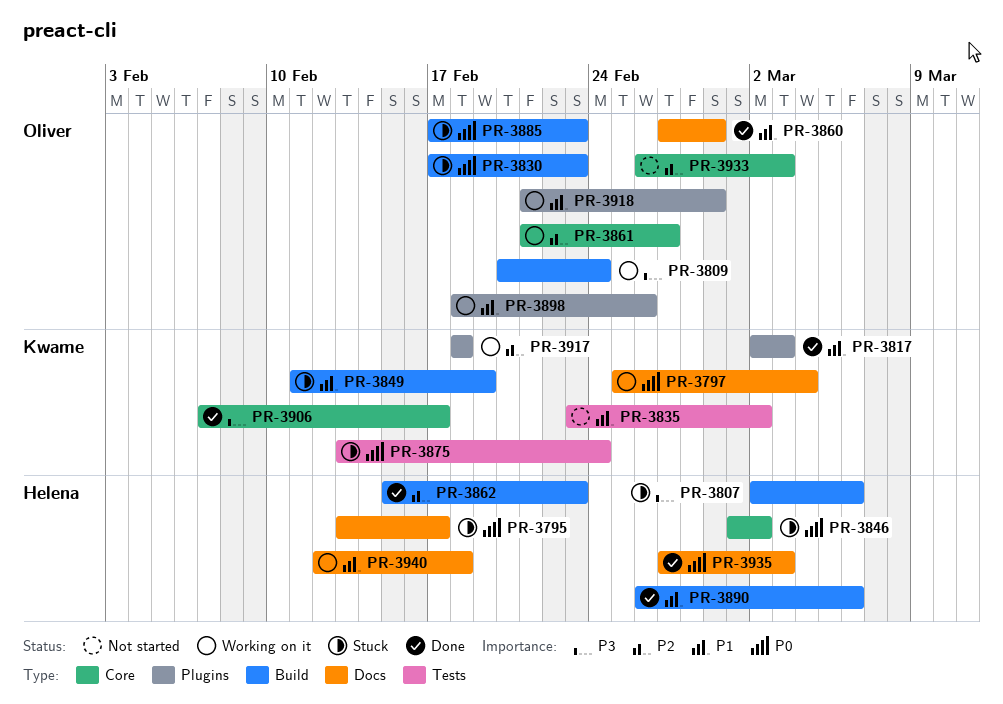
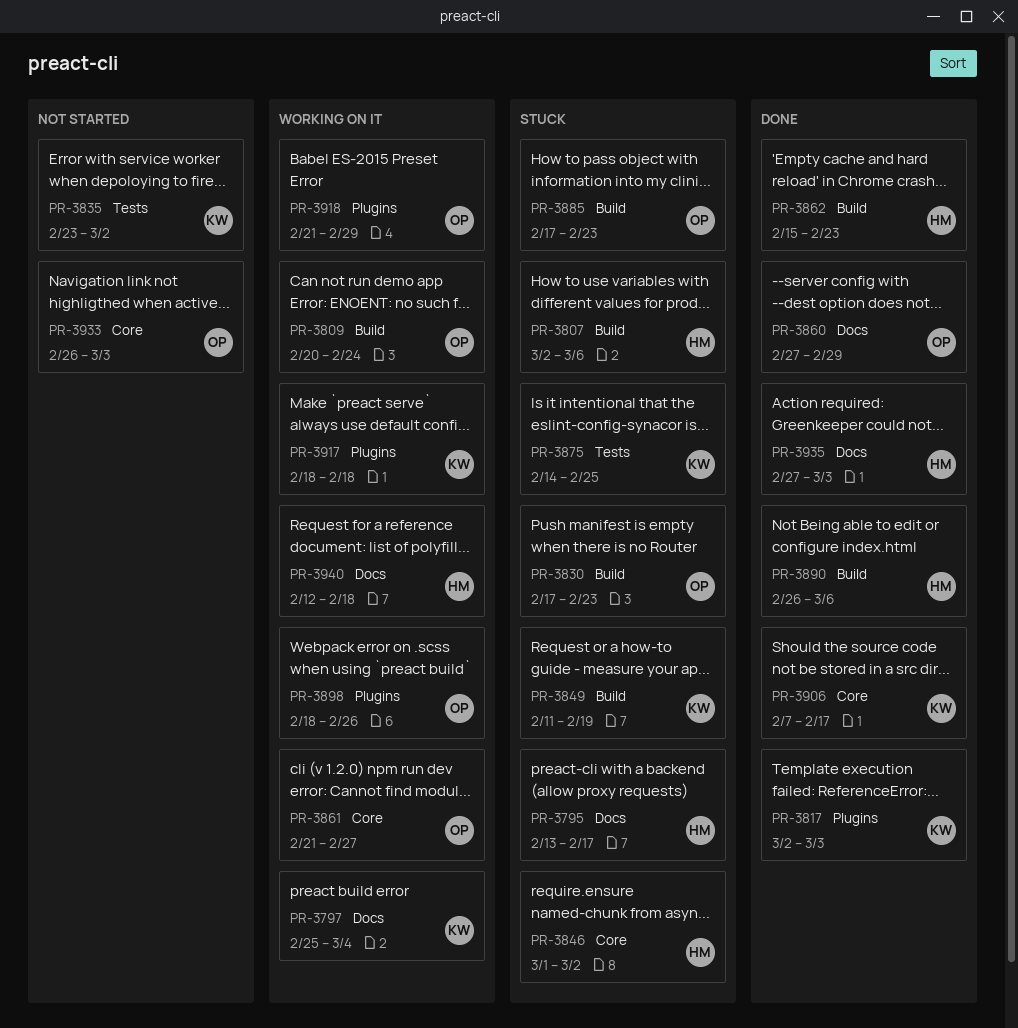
PR-3875, start: Feb 13 -> Feb 14
PR-3875, due: Feb 24 -> Feb 25

